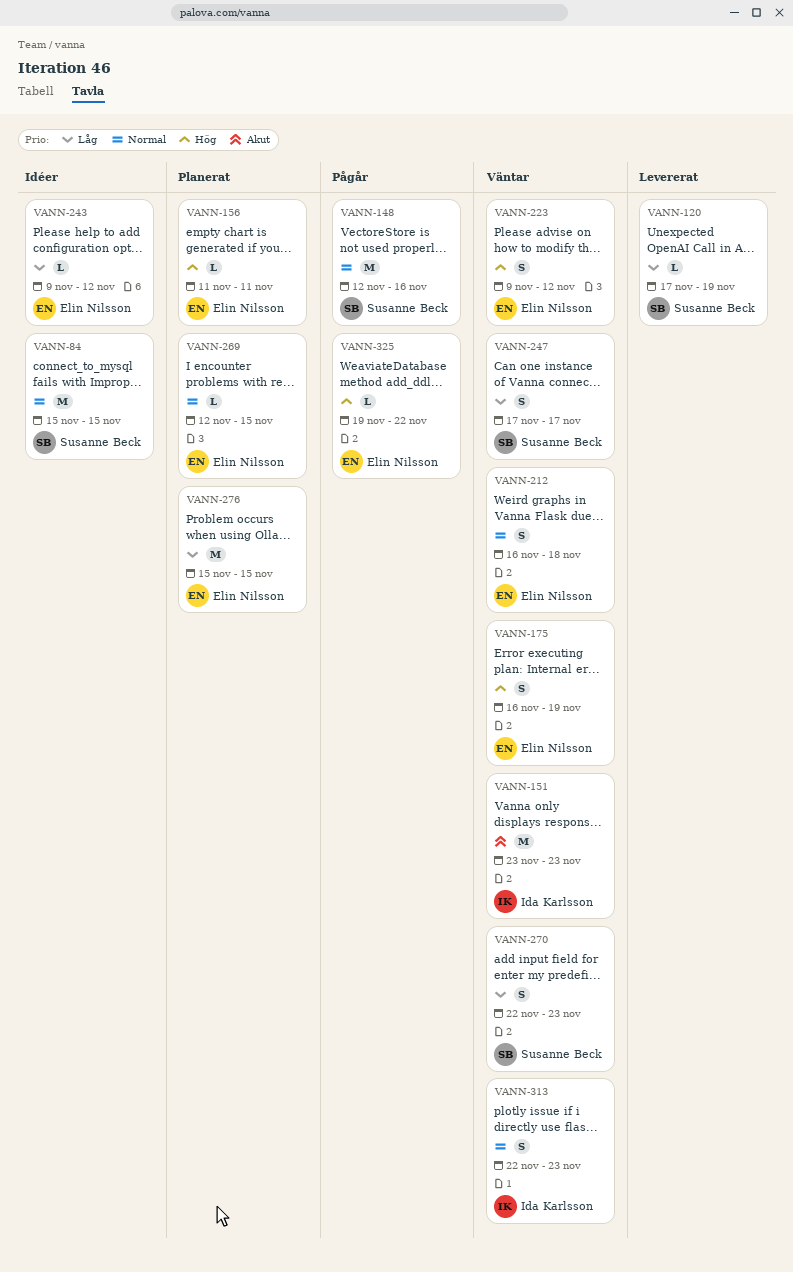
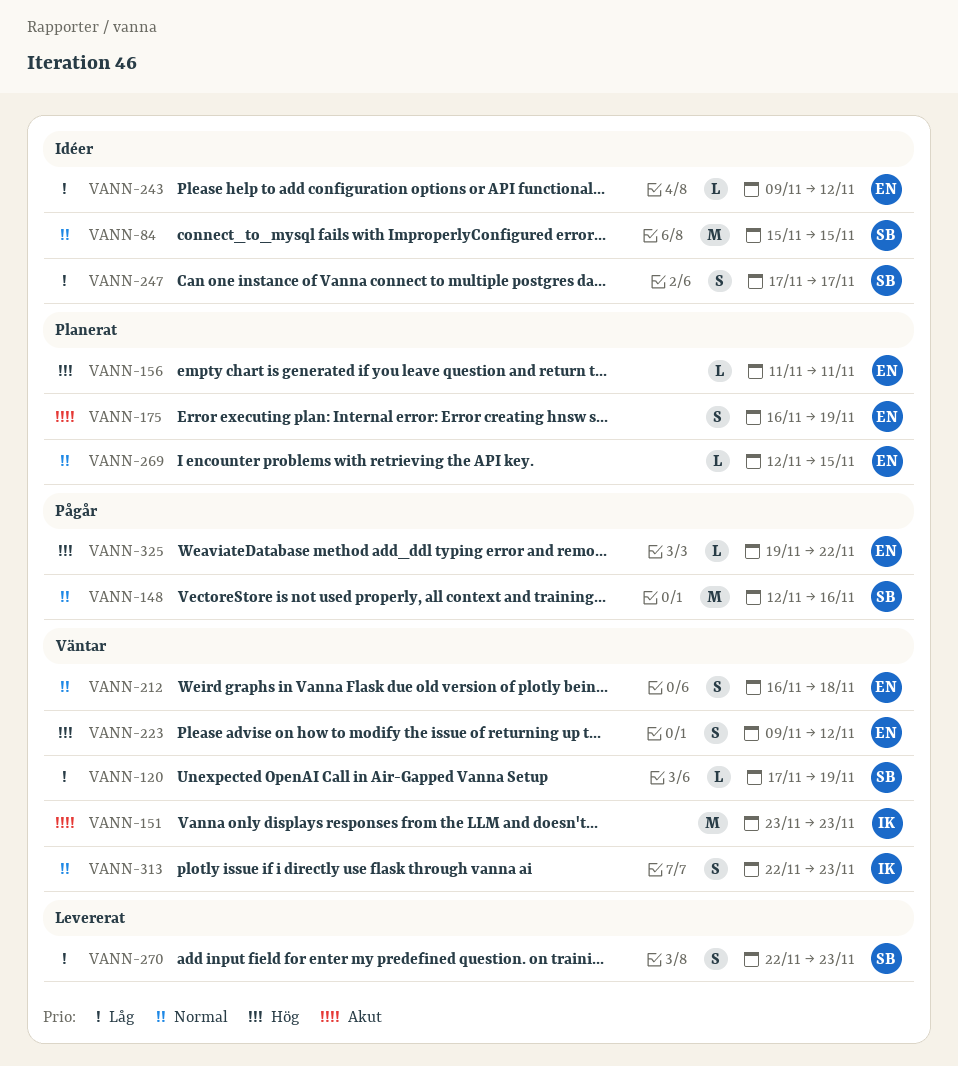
VANN-120, status: Levererat -> Väntar
VANN-175, status: Väntar -> Planerat
VANN-175, priority: Hög -> Akut
VANN-247, status: Väntar -> Idéer
VANN-270, status: Väntar -> Levererat
VANN-276: present -> none

